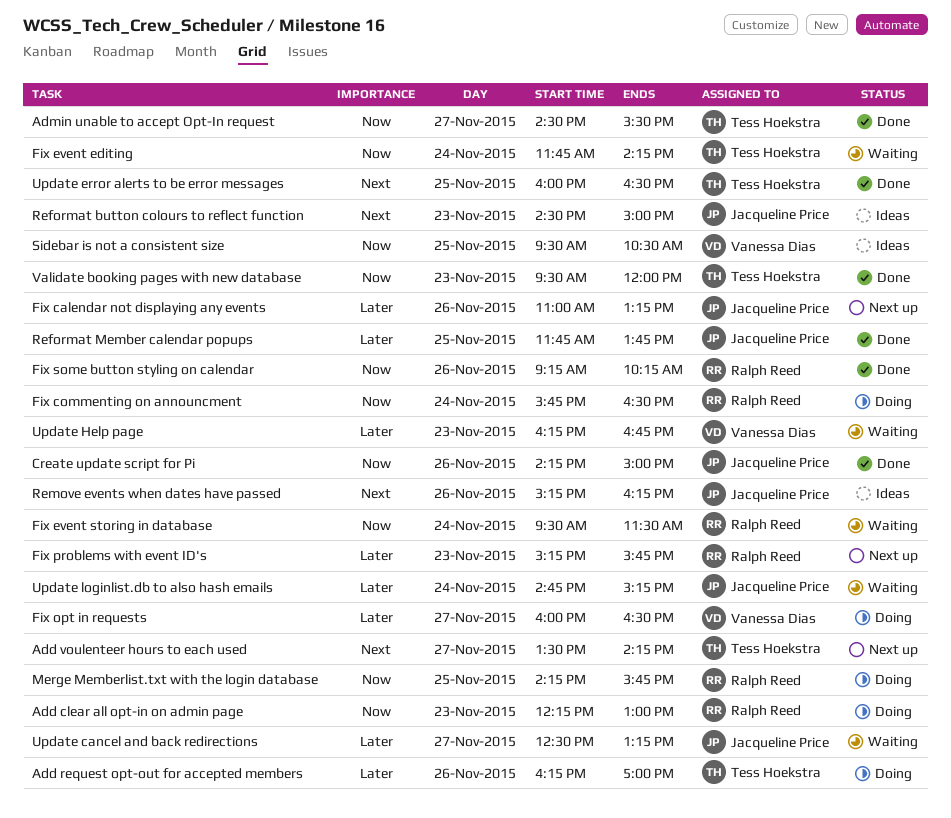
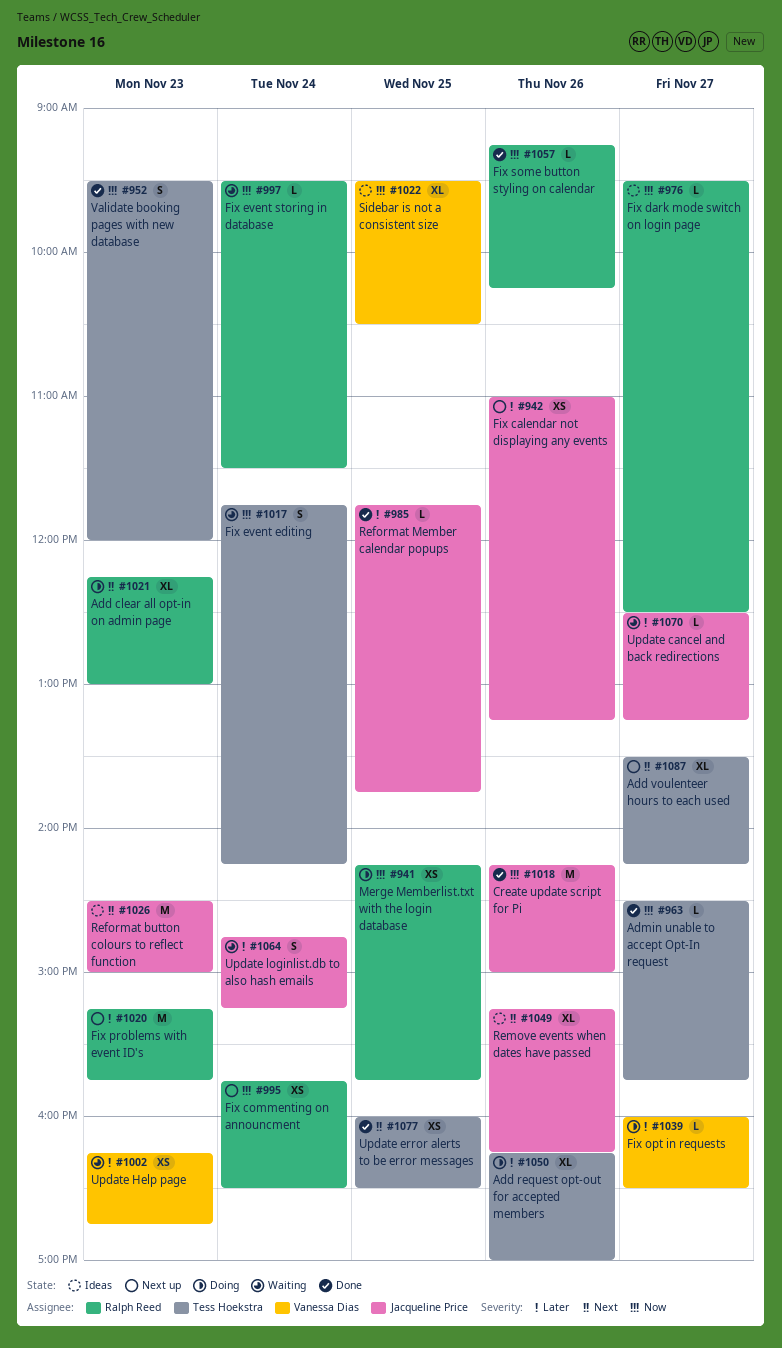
Add clear all opt-in on admin page, priority: Now -> Next
Admin unable to accept Opt-In request, ends: 15:30 -> 15:45
Fix commenting on announcment, status: Doing -> Next up
Fix dark mode switch on login page: none -> present

